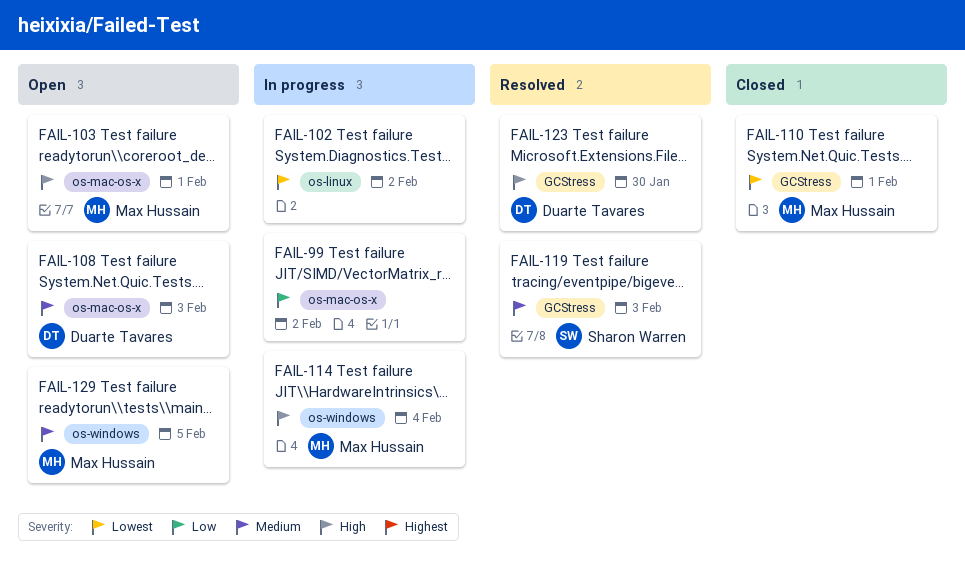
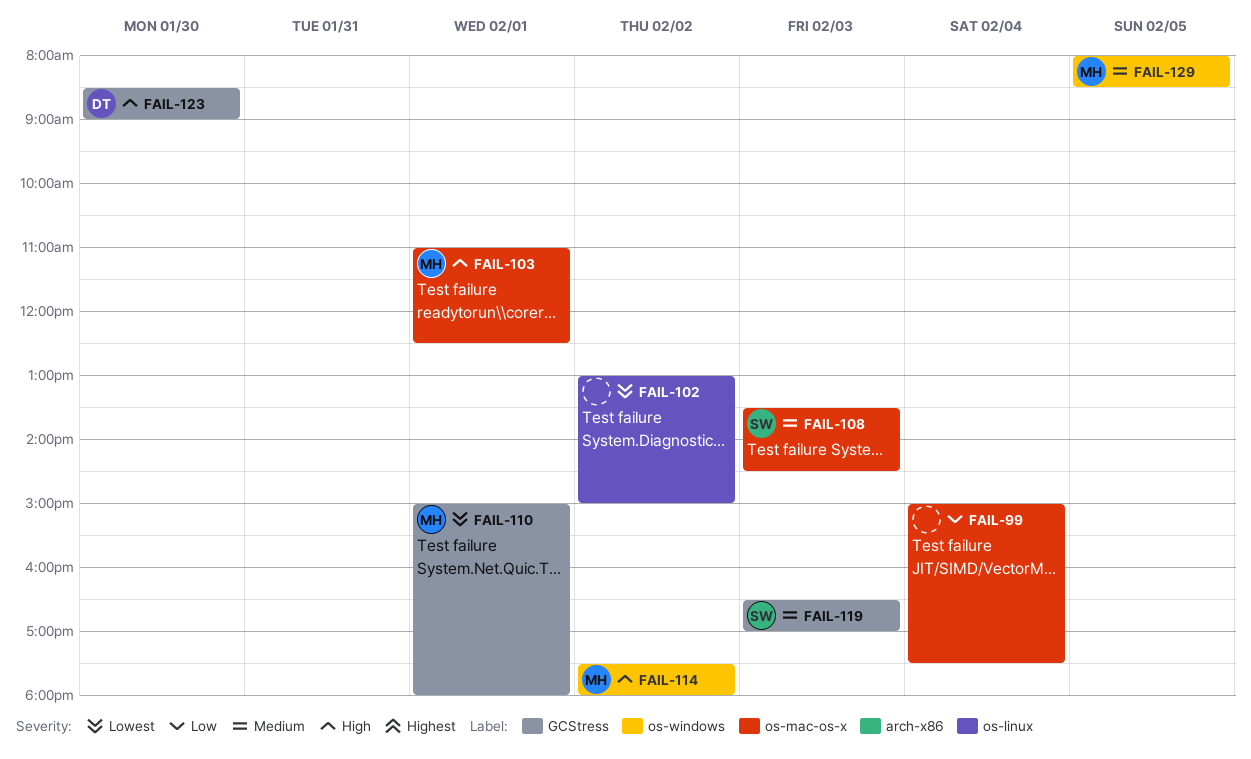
FAIL-99, day: Feb 2 -> Feb 4
FAIL-108, owner: Duarte Tavares -> Sharon Warren
FAIL-114, day: Feb 4 -> Feb 2

